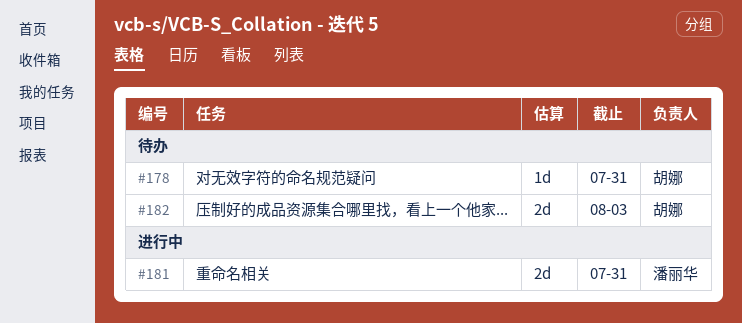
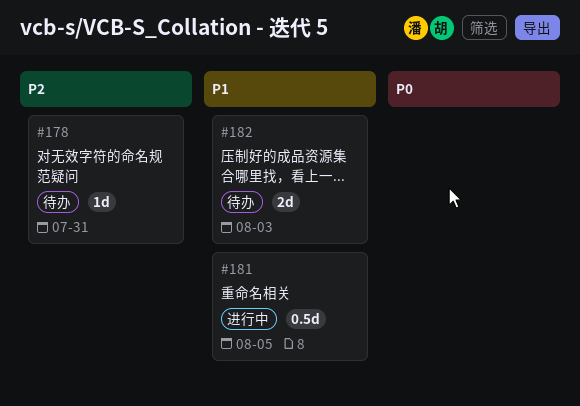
#181, estimate: 2d -> 0.5d
#181, due: Jul 31 -> Aug 5

